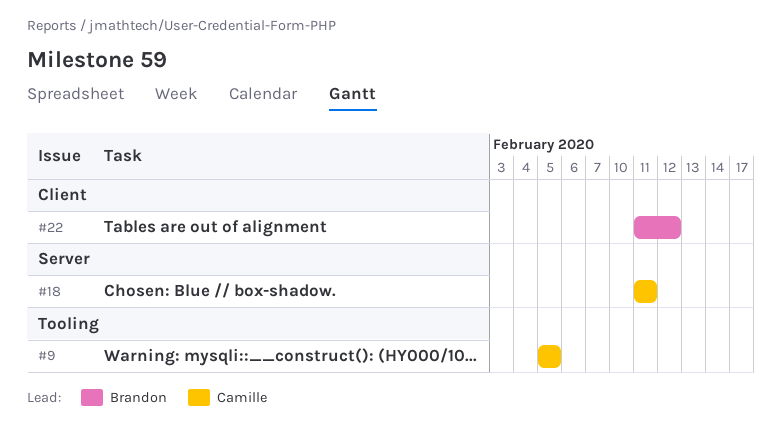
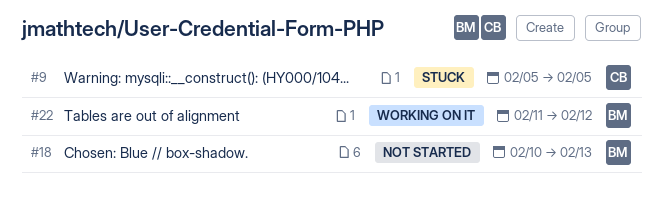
#18, owner: Camille -> Brandon
#18, start: Feb 11 -> Feb 10
#18, due: Feb 11 -> Feb 13

